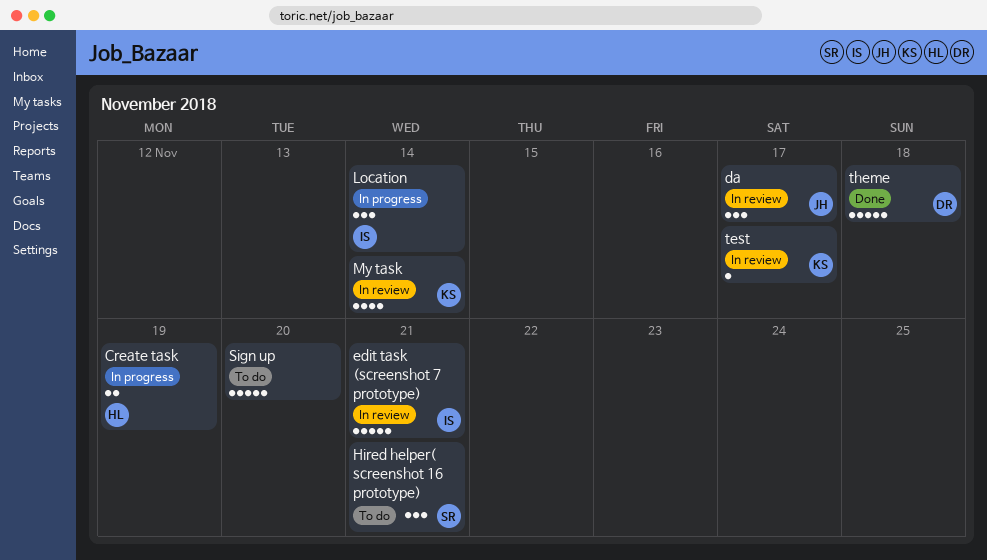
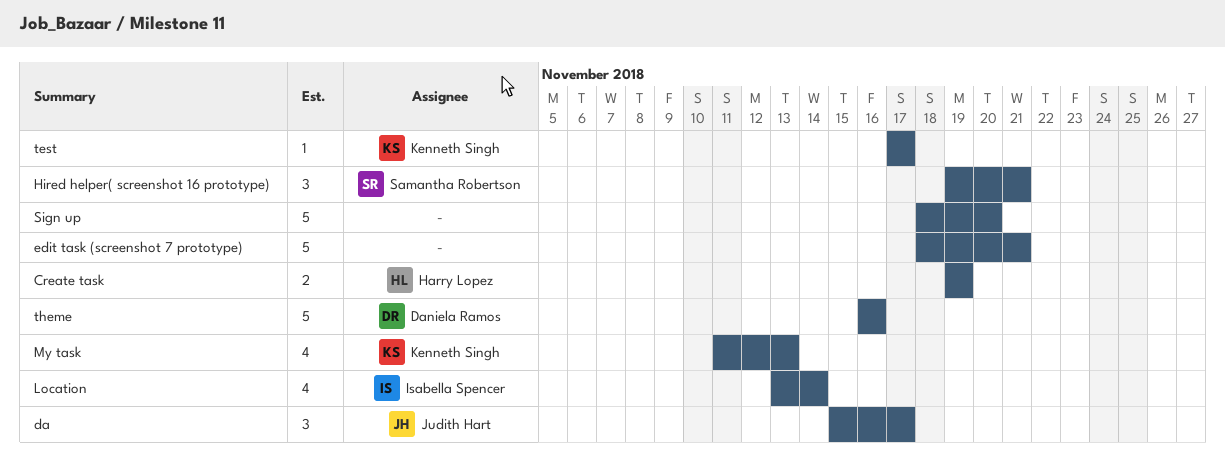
edit task (screenshot 7 prototype), owner: Isabella Spencer -> none
Location, estimate: 3 -> 4
My task, due: Nov 14 -> Nov 13
theme, due: Nov 18 -> Nov 16

